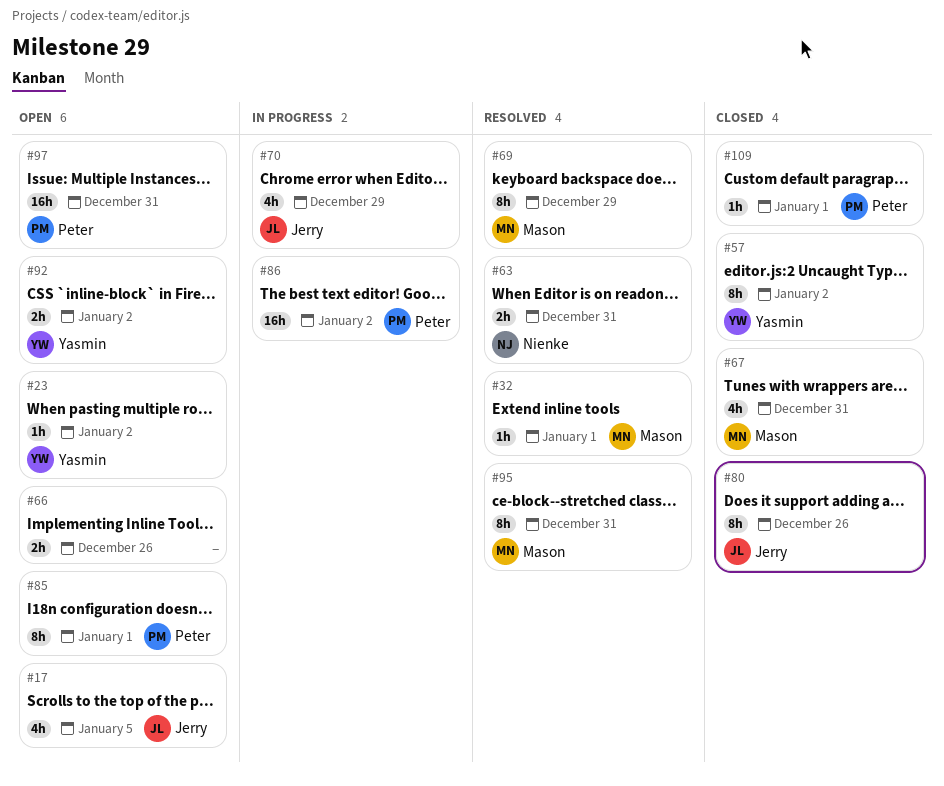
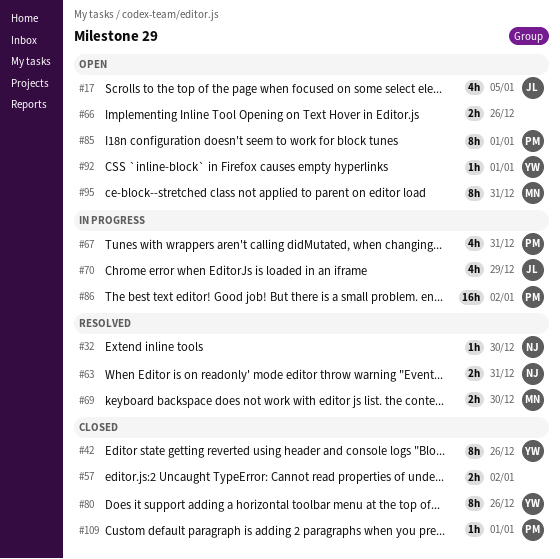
#23: present -> none
#32, owner: Mason -> Nienke
#32, due: Jan 1 -> Dec 30
#42: none -> present
#57, owner: Yasmin -> none
#57, estimate: 8h -> 2h
#67, status: Closed -> In progress
#67, owner: Mason -> Peter
#69, estimate: 8h -> 2h
#69, due: Dec 29 -> Dec 30
#80, owner: Jerry -> Yasmin
#92, estimate: 2h -> 1h
#92, due: Jan 2 -> Jan 1
#95, status: Resolved -> Open
#97: present -> none

